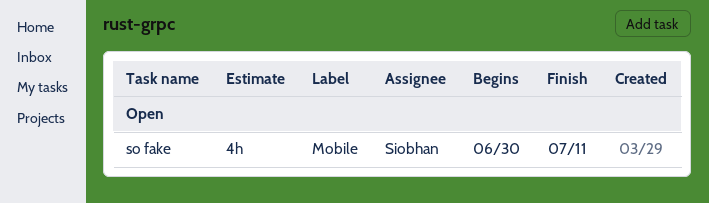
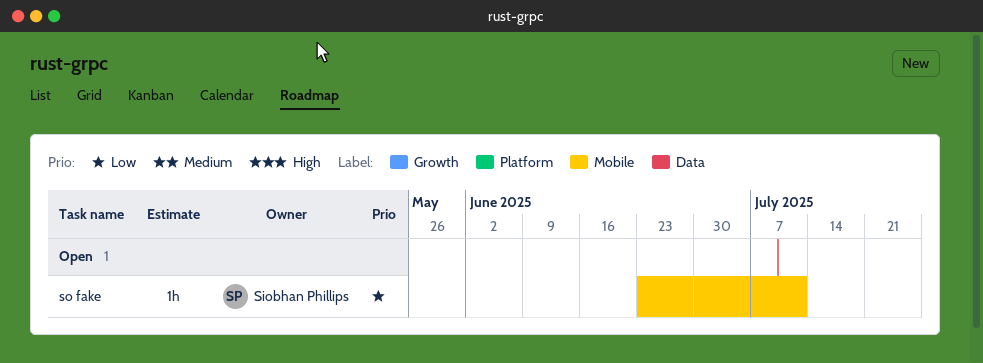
so fake, estimate: 4h -> 1h
so fake, start: Jun 30 -> Jun 23

